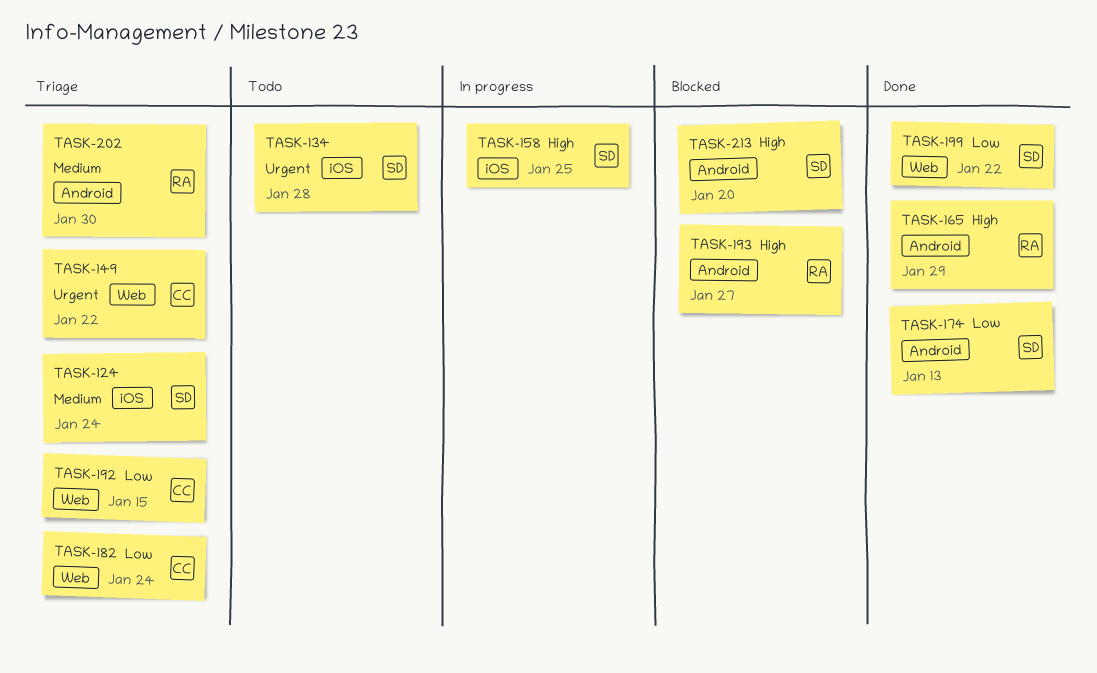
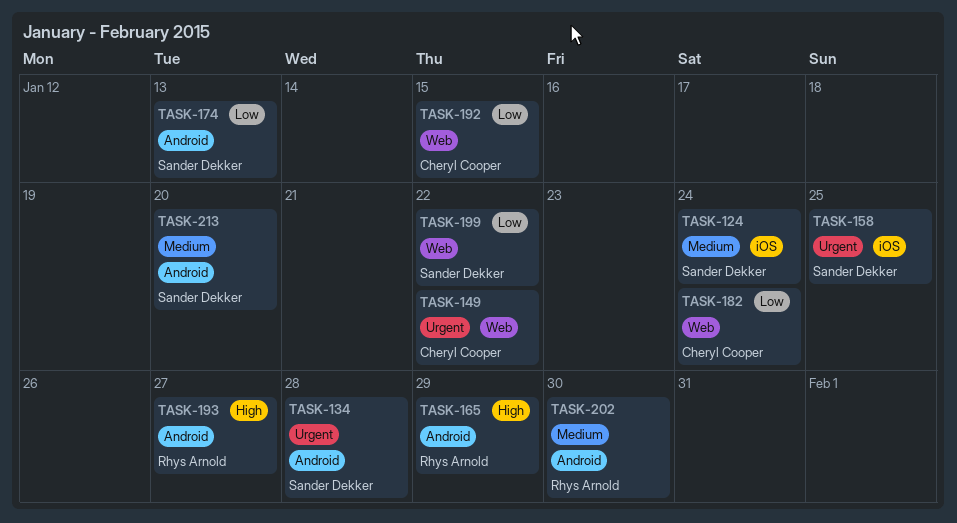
TASK-134, label: iOS -> Android
TASK-158, priority: High -> Urgent
TASK-213, priority: High -> Medium

